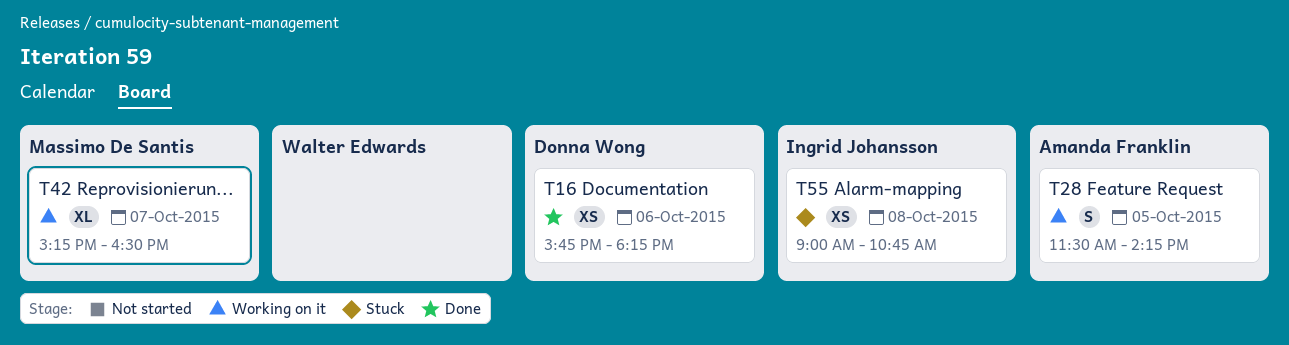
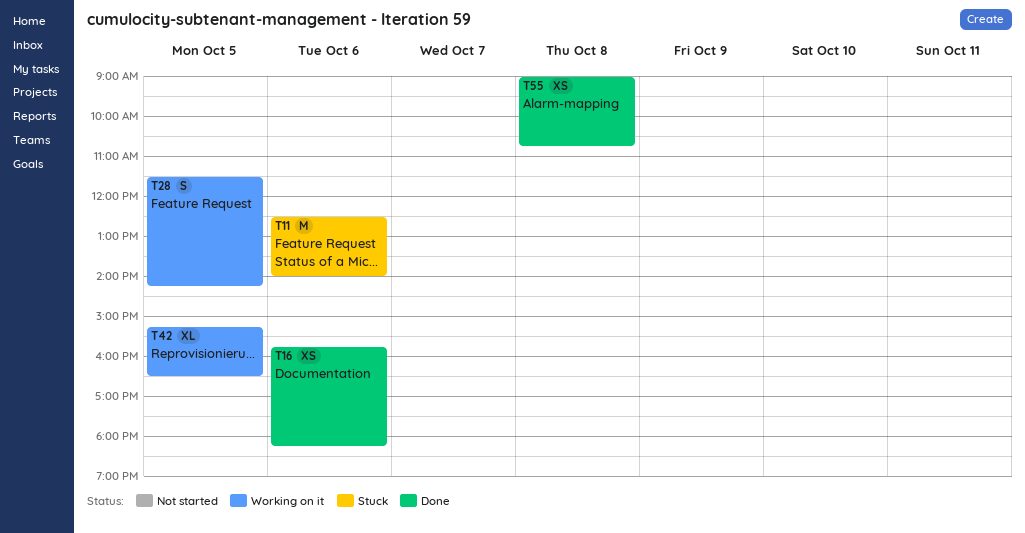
T11: none -> present
T42, day: Oct 7 -> Oct 5
T55, status: Stuck -> Done

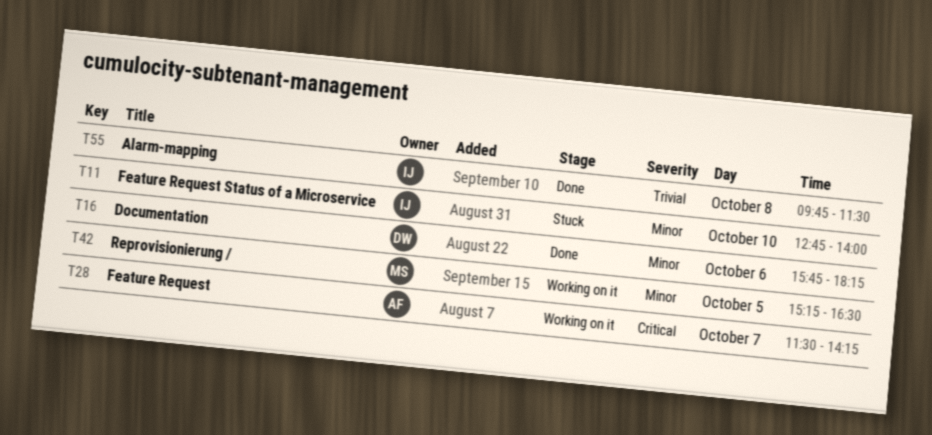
T11, day: Oct 6 -> Oct 10
T11, begins: 12:30 -> 12:45
T28, day: Oct 5 -> Oct 7
T55, begins: 09:00 -> 09:45
T55, ends: 10:45 -> 11:30

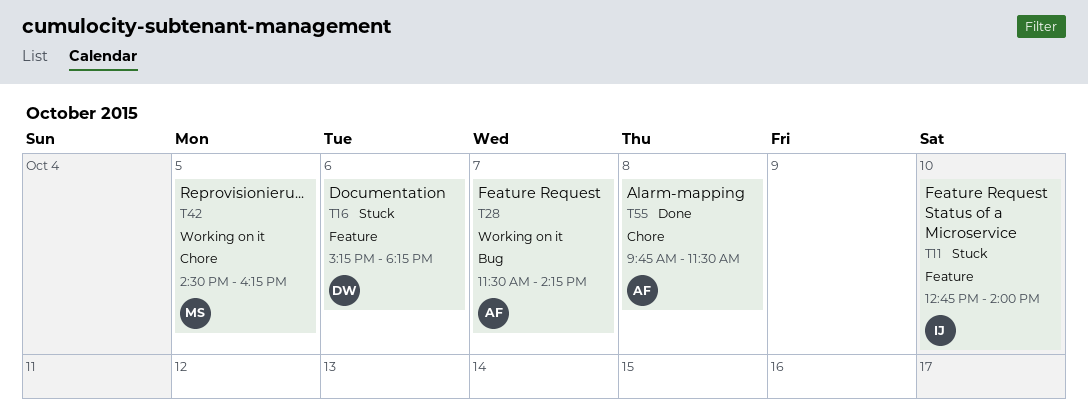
T16, status: Done -> Stuck
T16, begins: 15:45 -> 15:15
T42, begins: 15:15 -> 14:30
T42, ends: 16:30 -> 16:15
T55, owner: IJ -> AF

